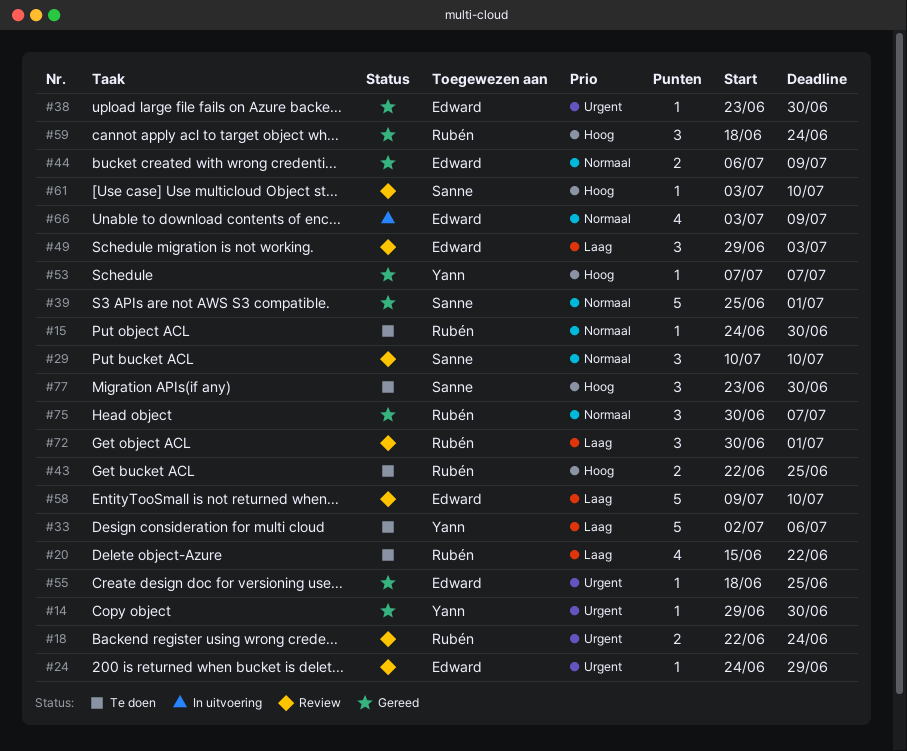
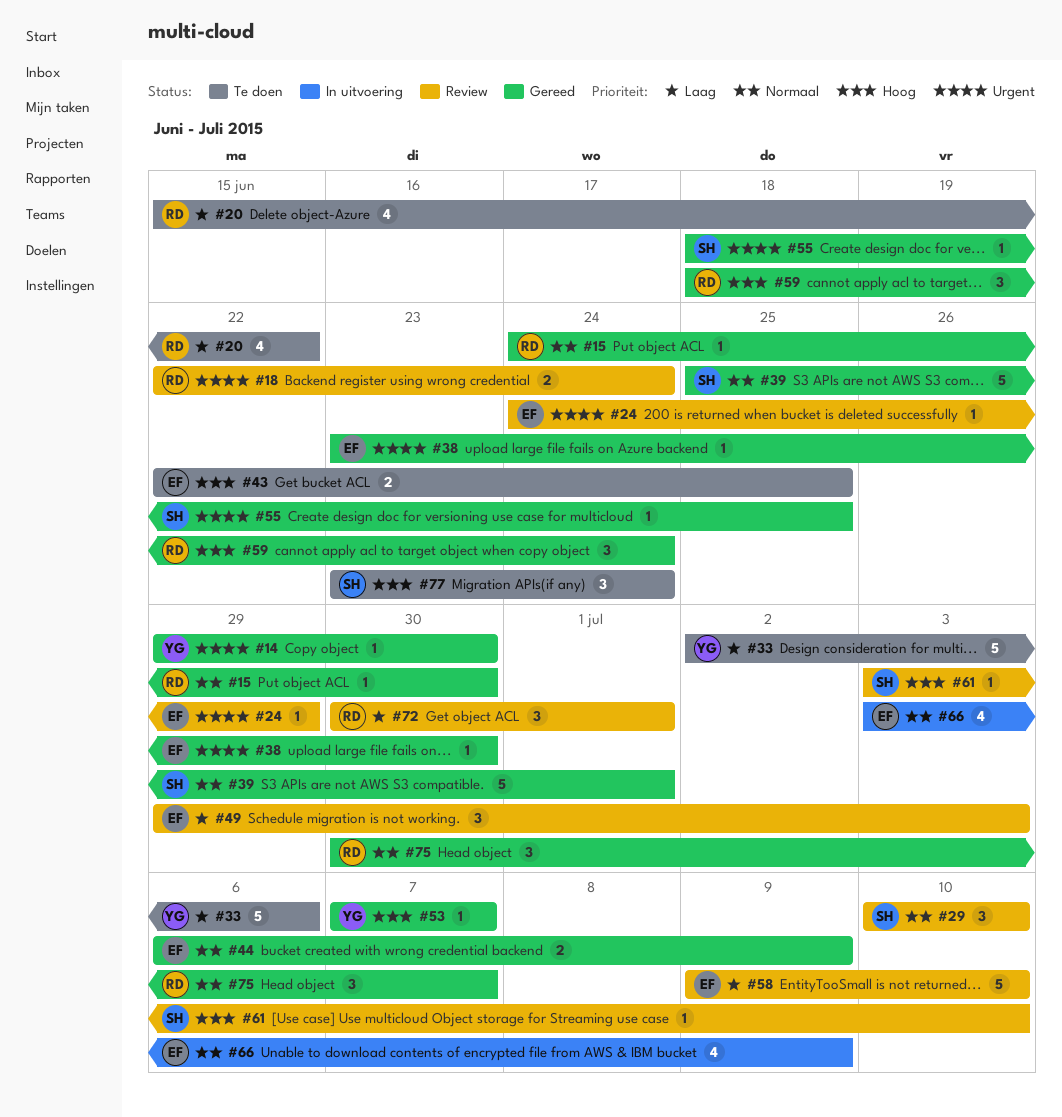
#15, status: Te doen -> Gereed
#43, owner: Rubén -> Edward
#55, owner: Edward -> Sanne
#77, due: Jun 30 -> Jun 24

